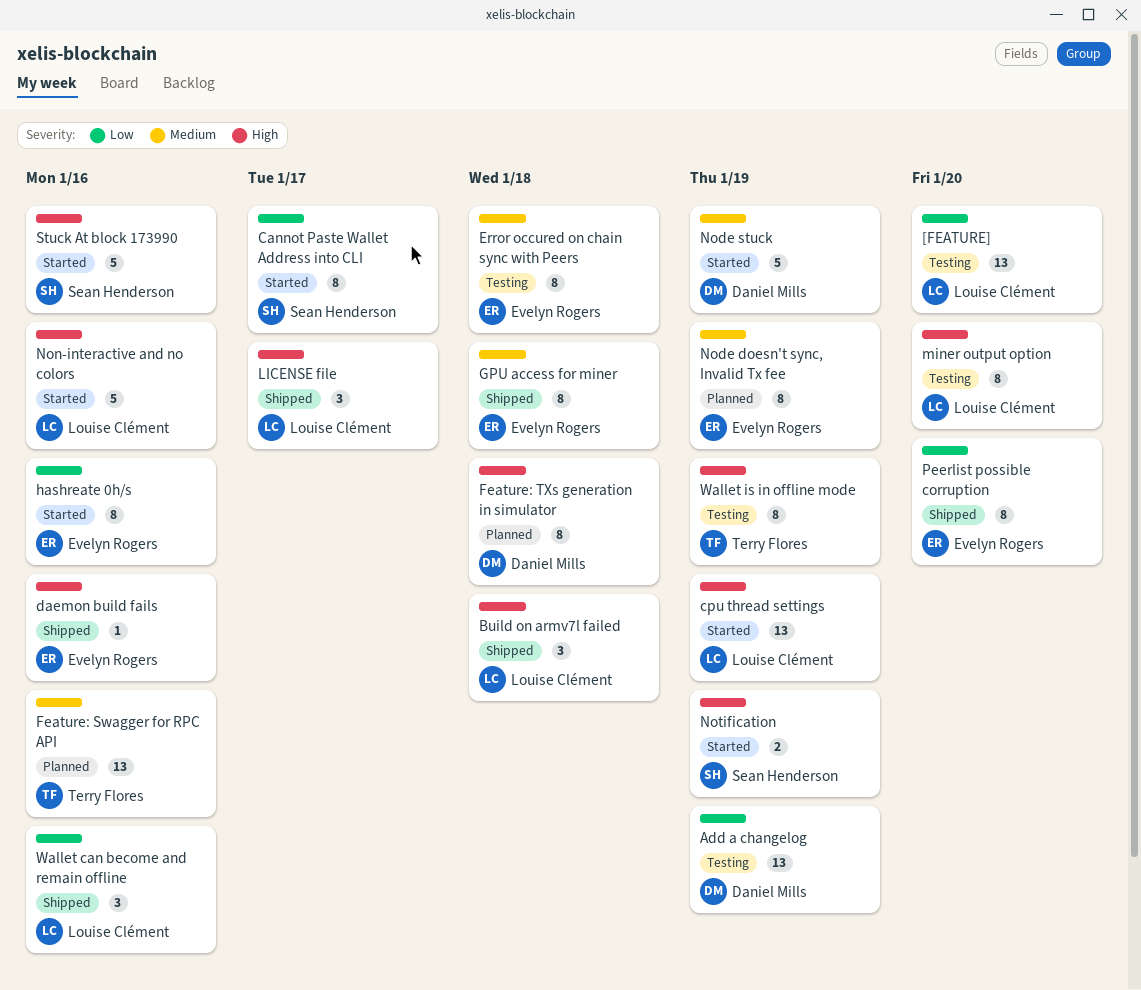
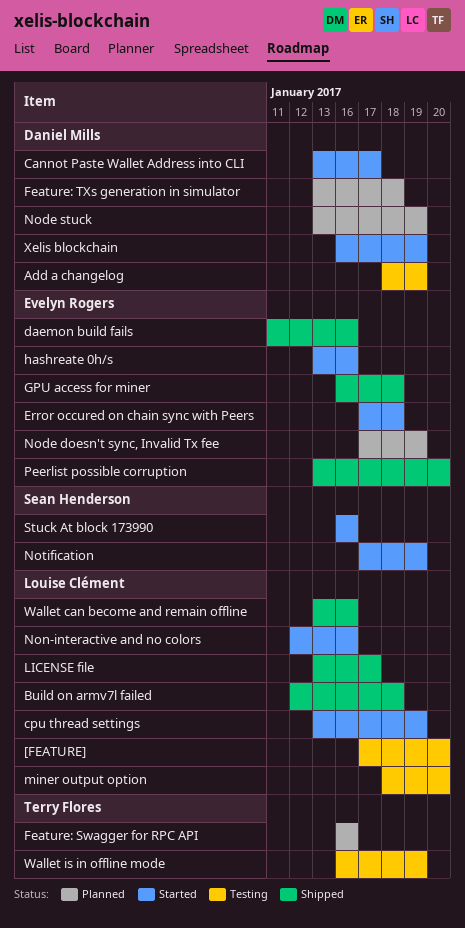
Cannot Paste Wallet Address into CLI, owner: Sean Henderson -> Daniel Mills
Error occured on chain sync with Peers, status: Testing -> Started
Node stuck, status: Started -> Planned
Xelis blockchain: none -> present

